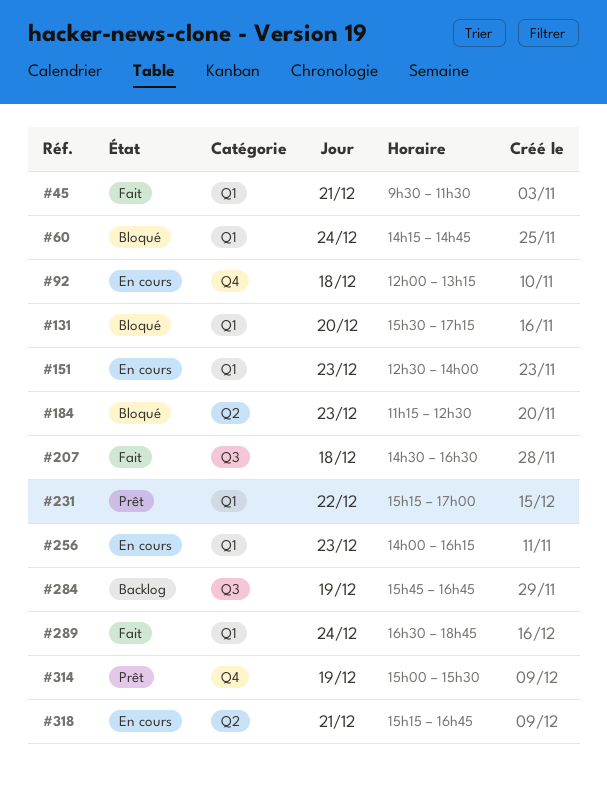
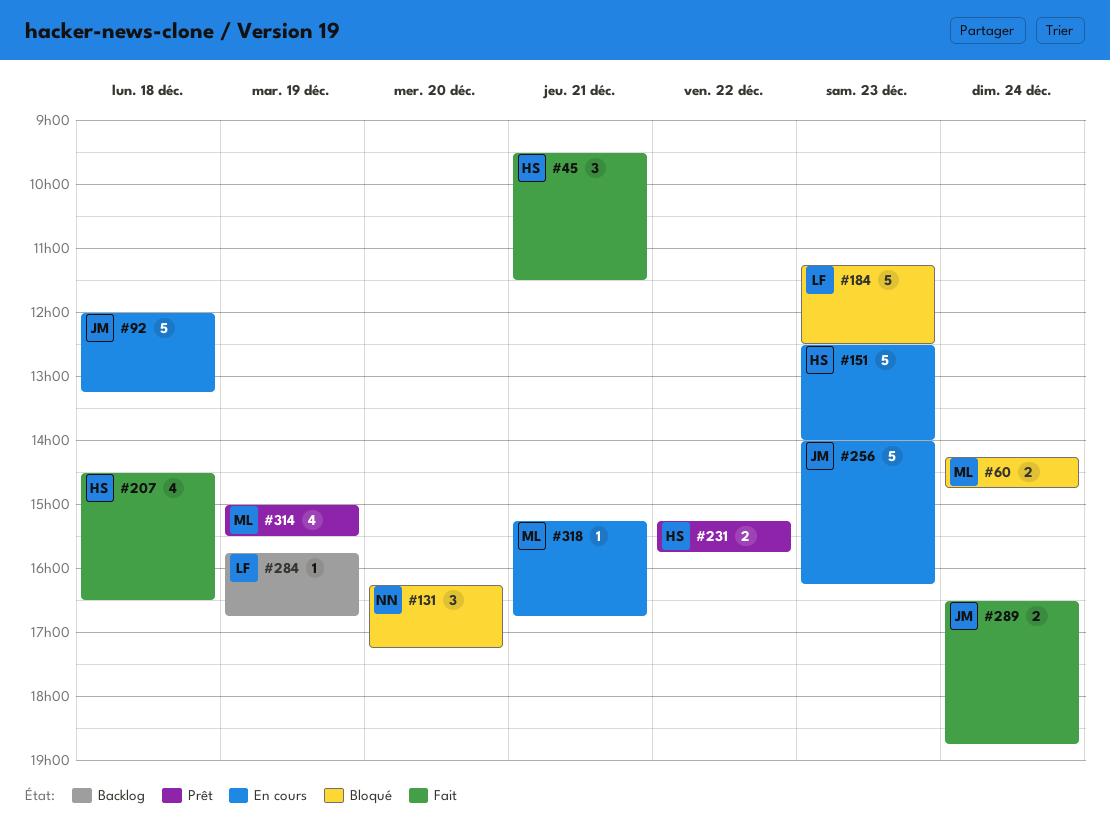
#131, begins: 15:30 -> 16:15
#231, ends: 17:00 -> 15:45

